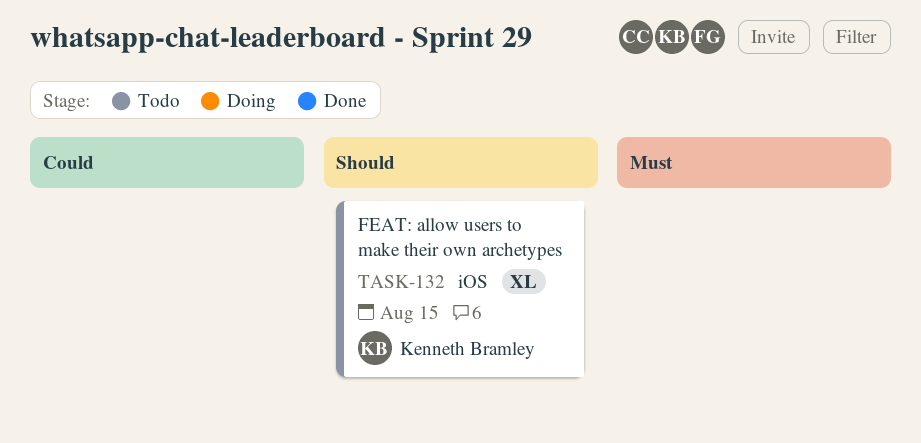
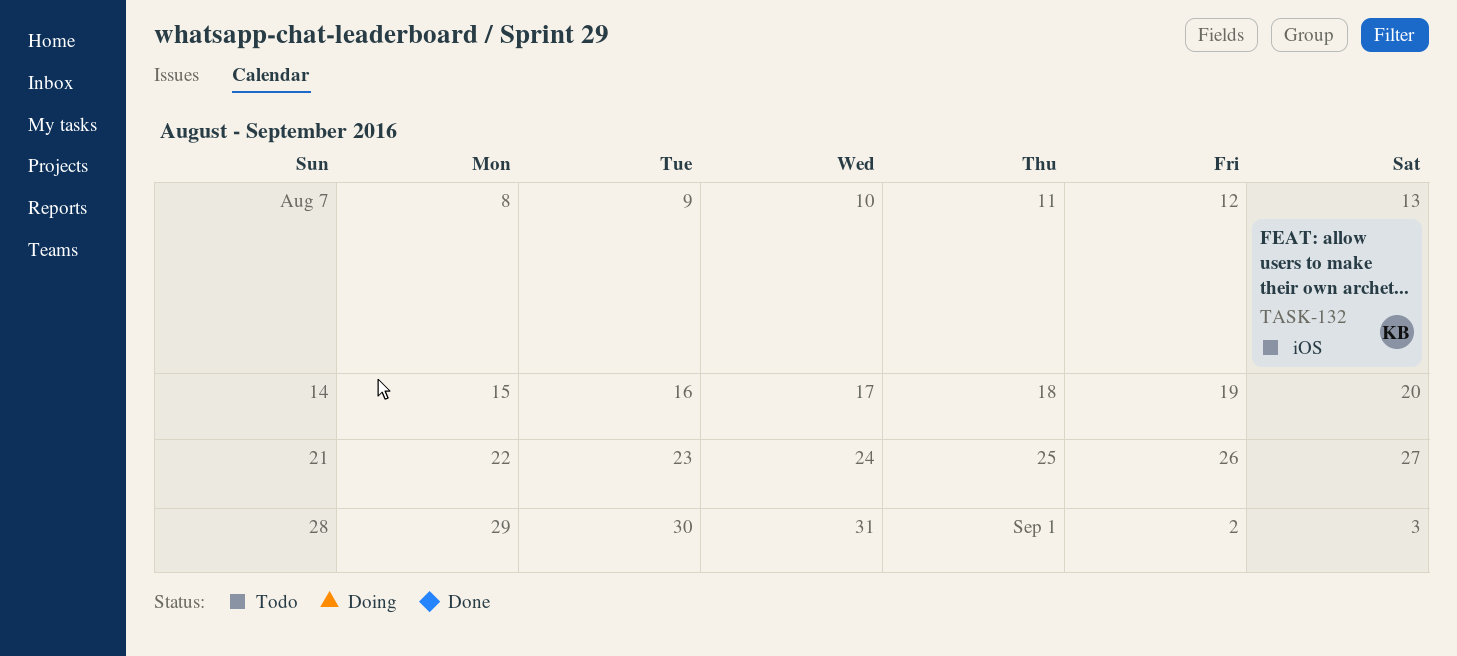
TASK-132, due: Aug 15 -> Aug 13

